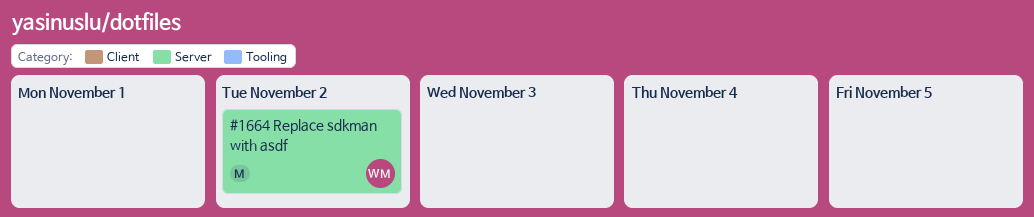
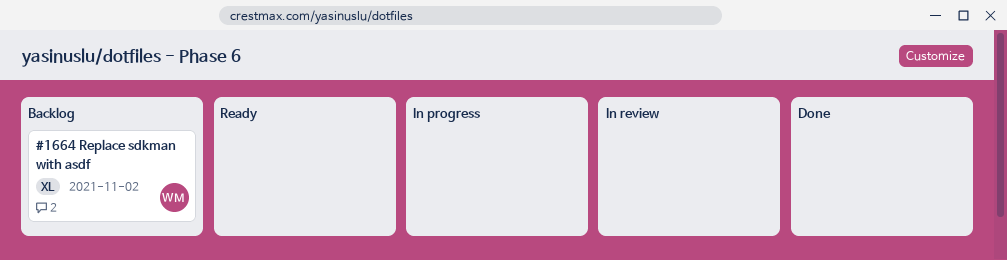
#1664, estimate: M -> XL

